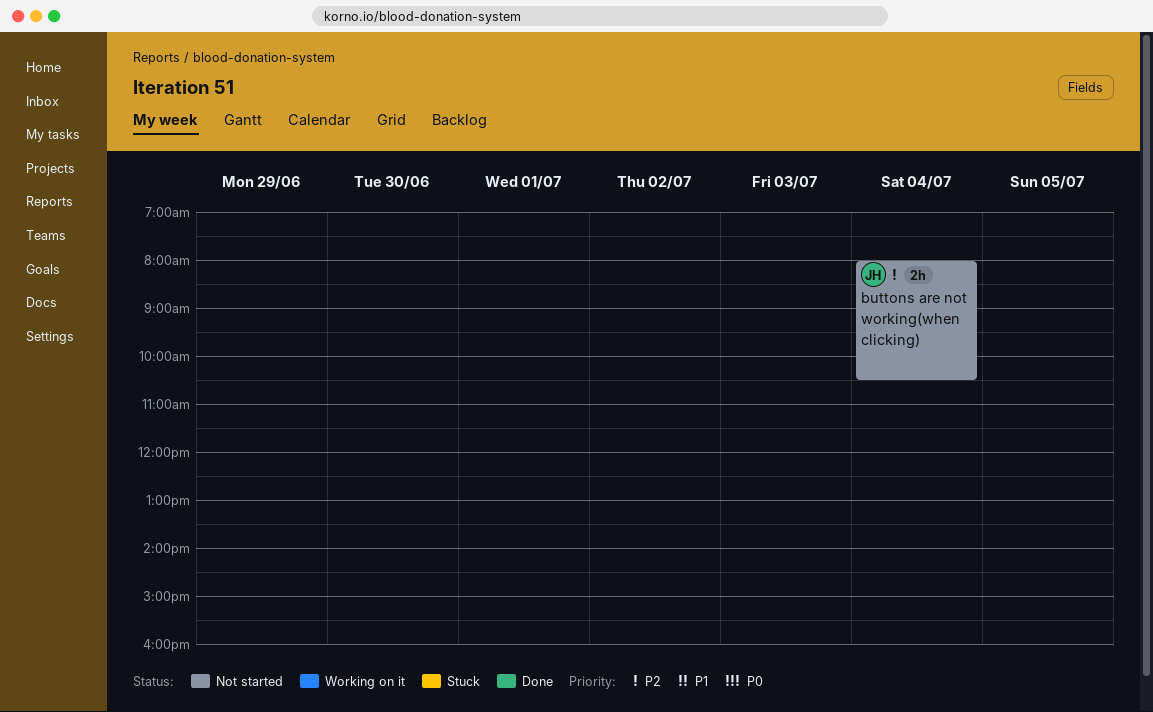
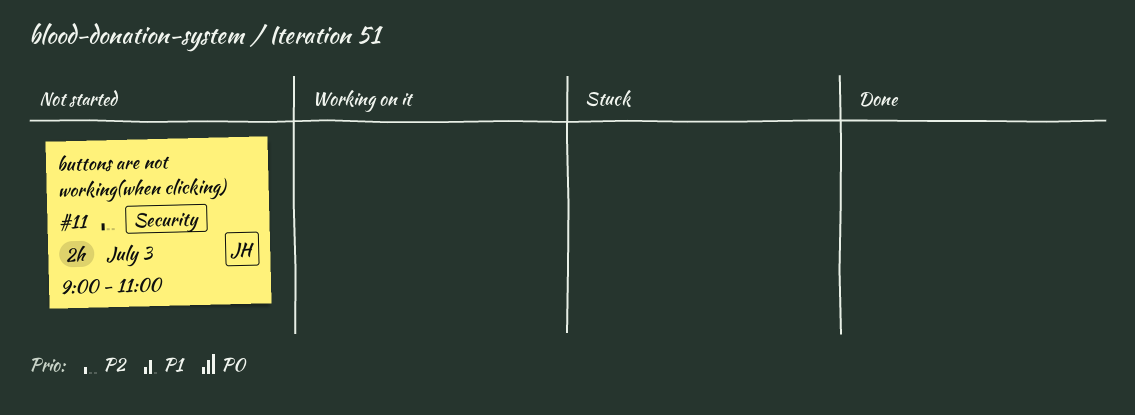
buttons are not working(when clicking), day: Jul 4 -> Jul 3
buttons are not working(when clicking), begins: 08:00 -> 09:00
buttons are not working(when clicking), ends: 10:30 -> 11:00

